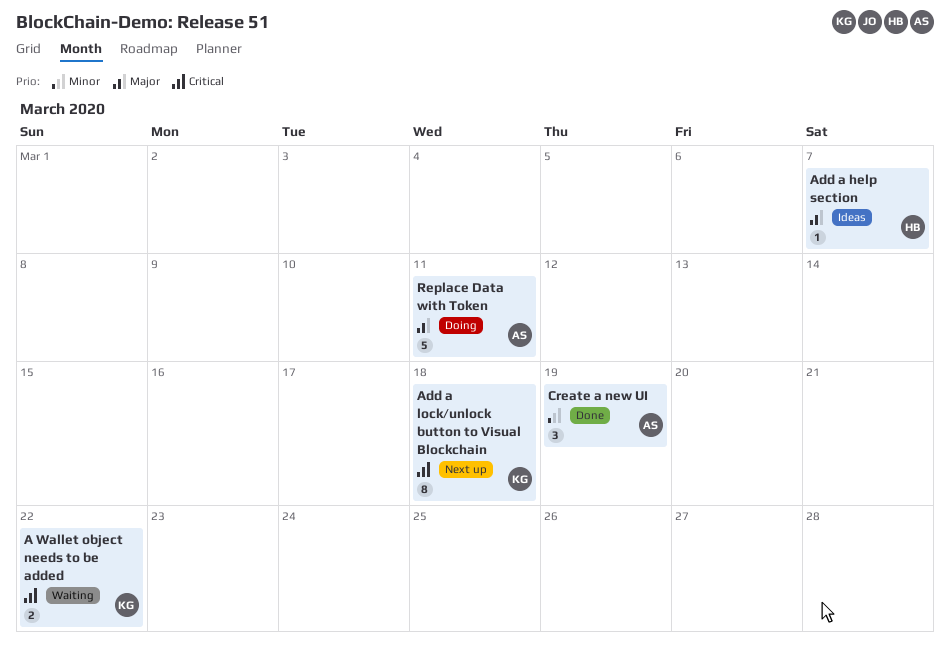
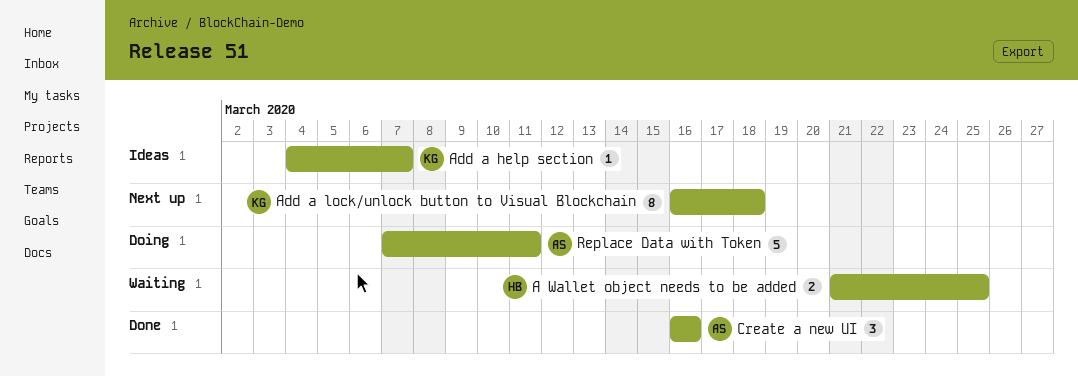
A Wallet object needs to be added, owner: KG -> HB
A Wallet object needs to be added, due: Mar 22 -> Mar 25
Add a help section, owner: HB -> KG
Create a new UI, due: Mar 19 -> Mar 16

